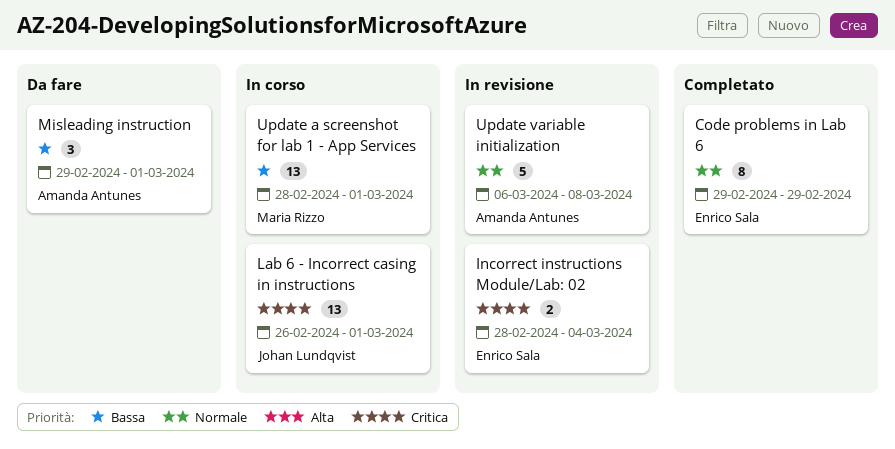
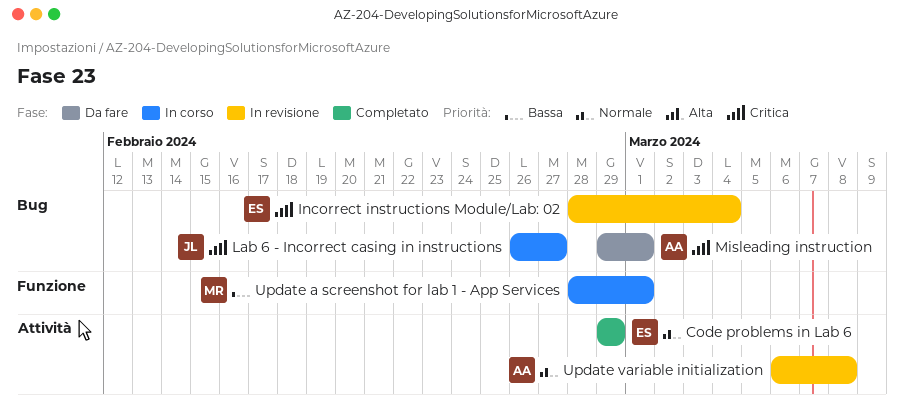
Lab 6 - Incorrect casing in instructions, due: Mar 1 -> Feb 27
Misleading instruction, priority: Bassa -> Critica

